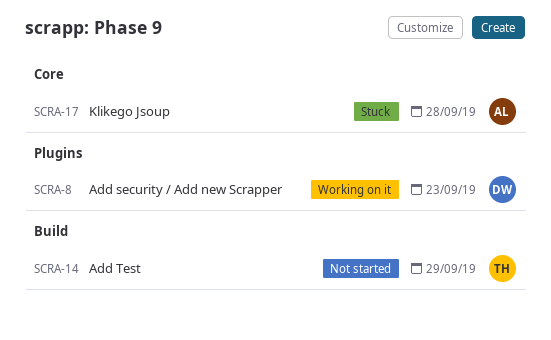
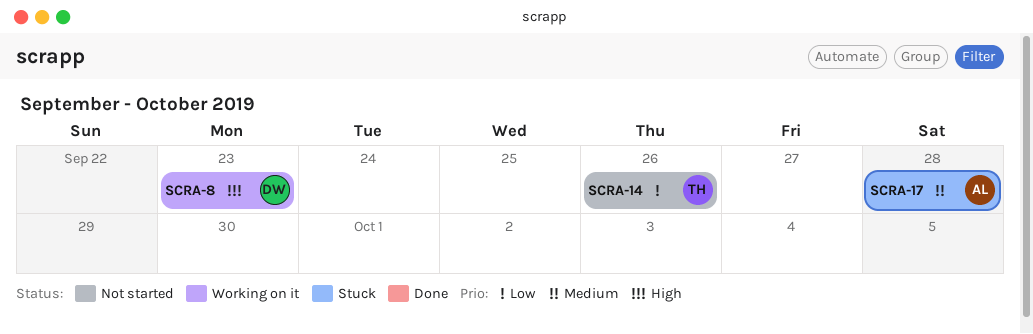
SCRA-14, due: Sep 29 -> Sep 26

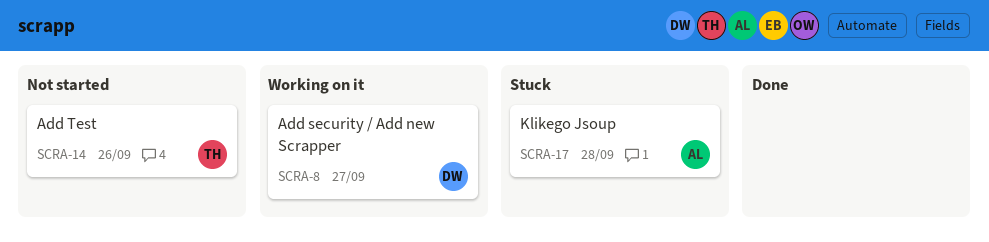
SCRA-8, due: Sep 23 -> Sep 27

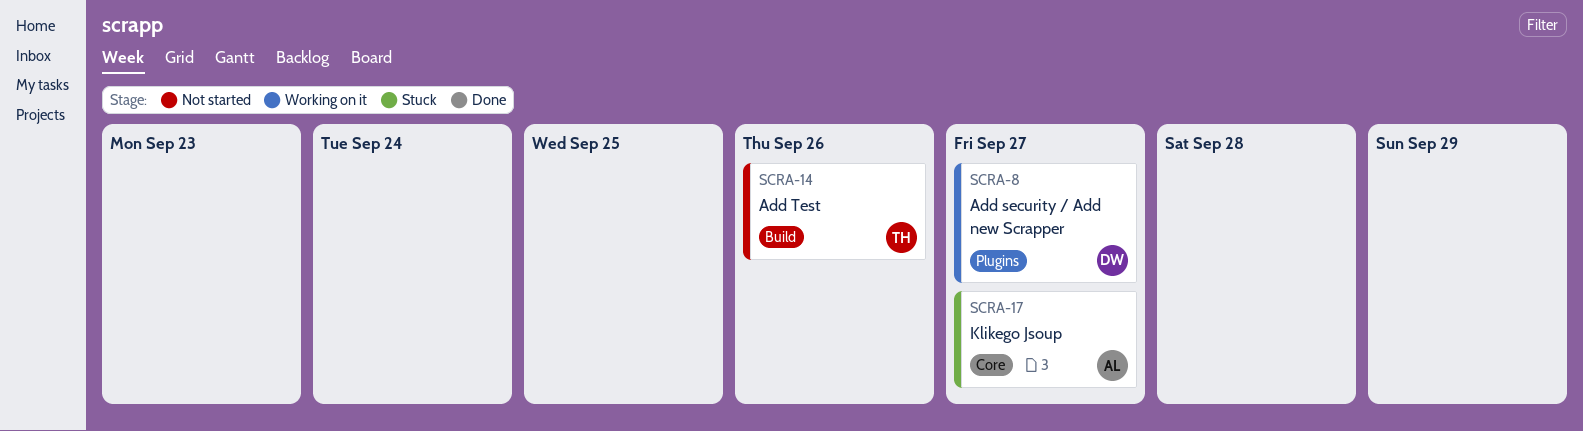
SCRA-17, due: Sep 28 -> Sep 27

